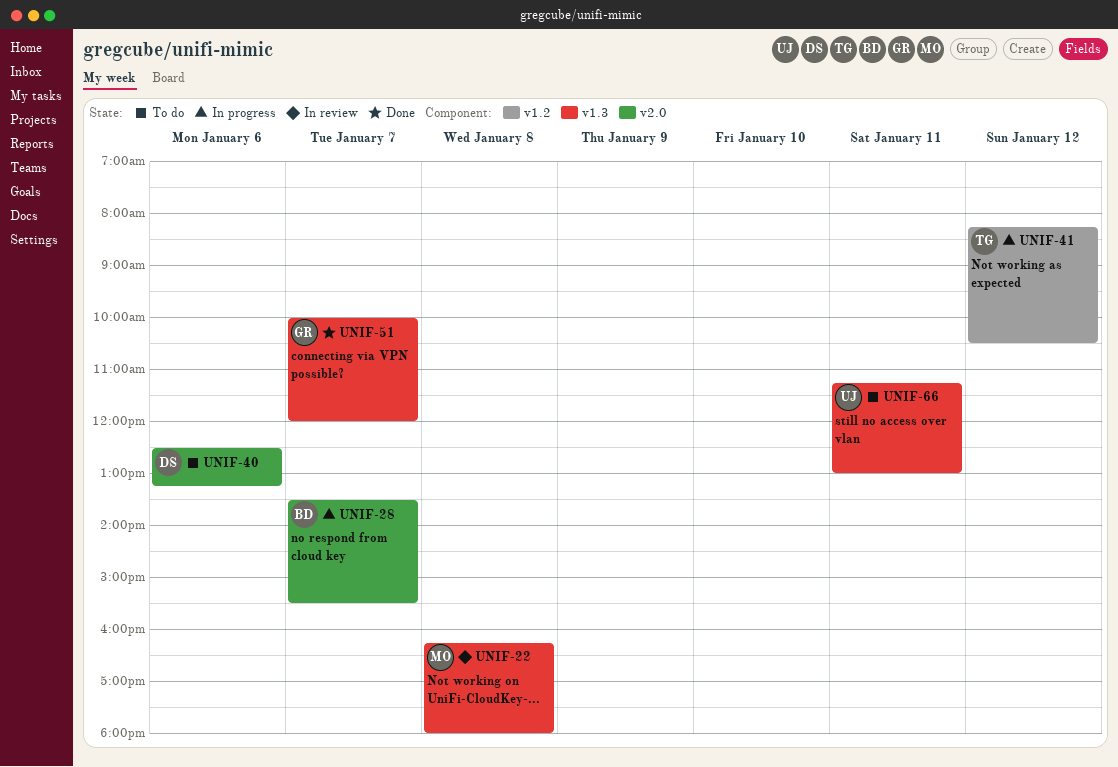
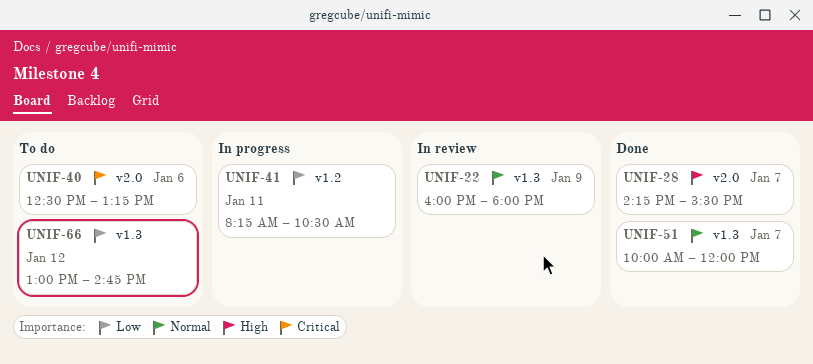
UNIF-22, day: Jan 8 -> Jan 9
UNIF-22, begins: 16:15 -> 16:00
UNIF-28, status: In progress -> Done
UNIF-28, begins: 13:30 -> 14:15
UNIF-41, day: Jan 12 -> Jan 11
UNIF-66, day: Jan 11 -> Jan 12
UNIF-66, begins: 11:15 -> 13:00
UNIF-66, ends: 13:00 -> 14:45

